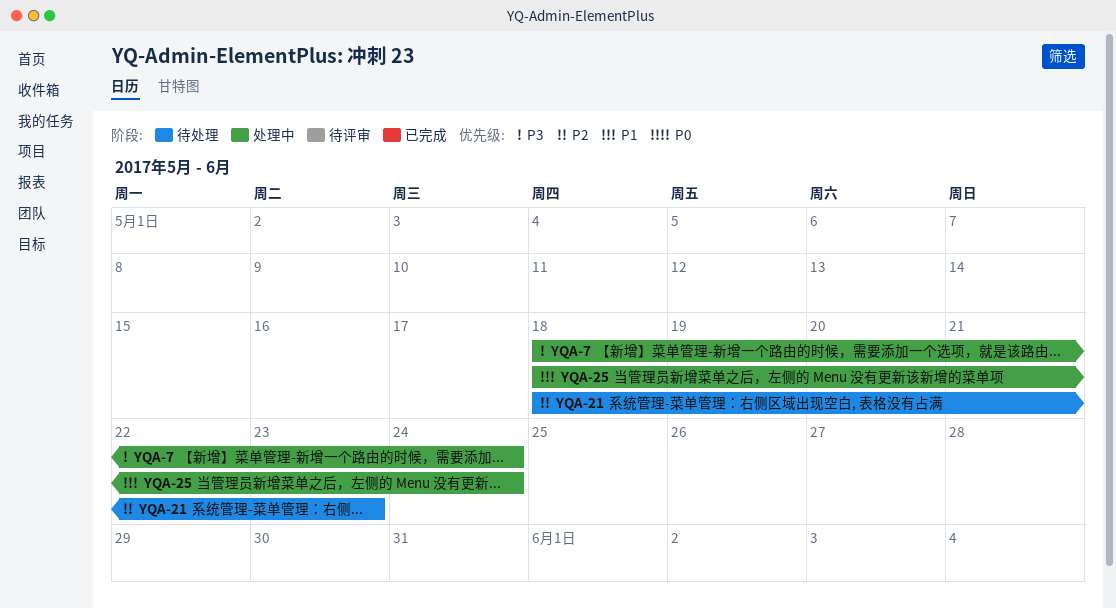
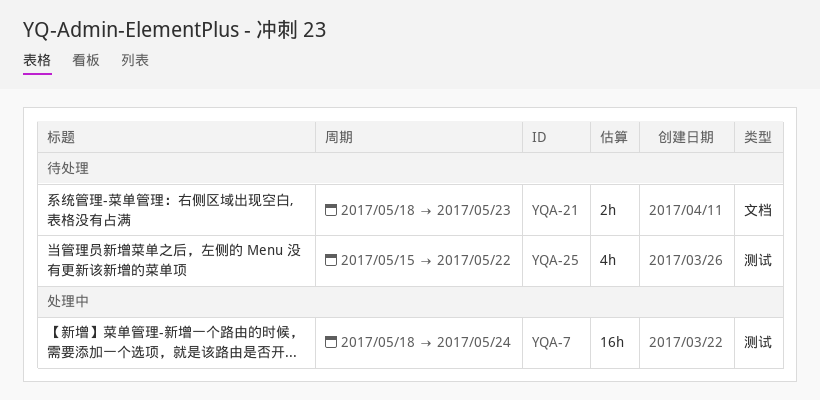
YQA-25, status: 处理中 -> 待处理
YQA-25, start: May 18 -> May 15
YQA-25, due: May 24 -> May 22

